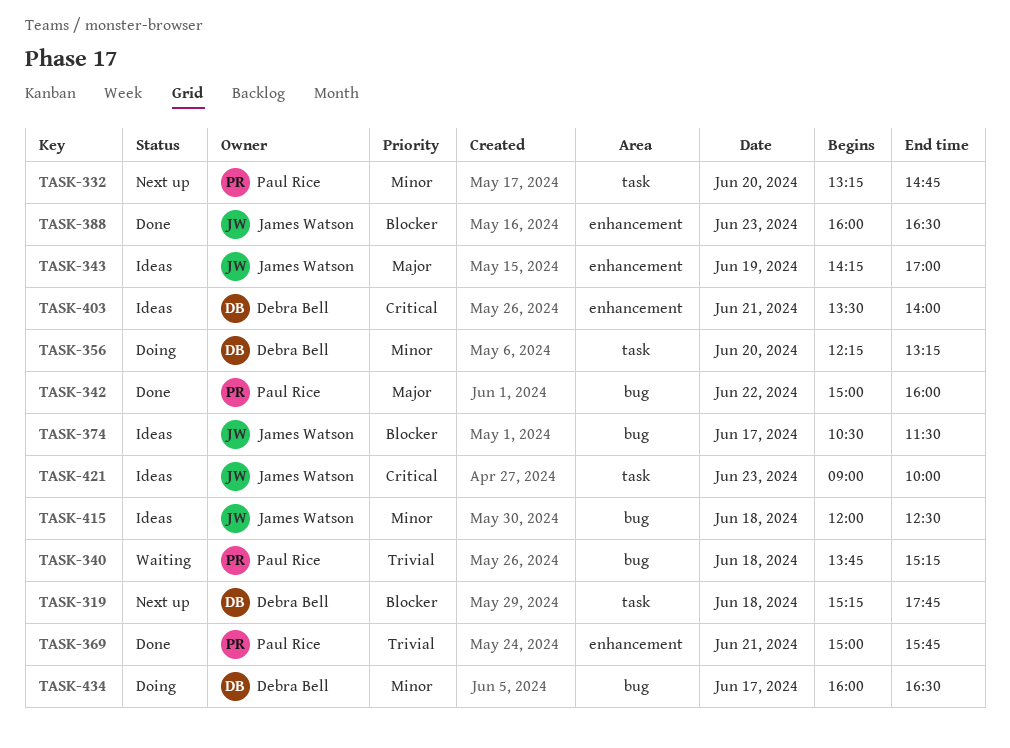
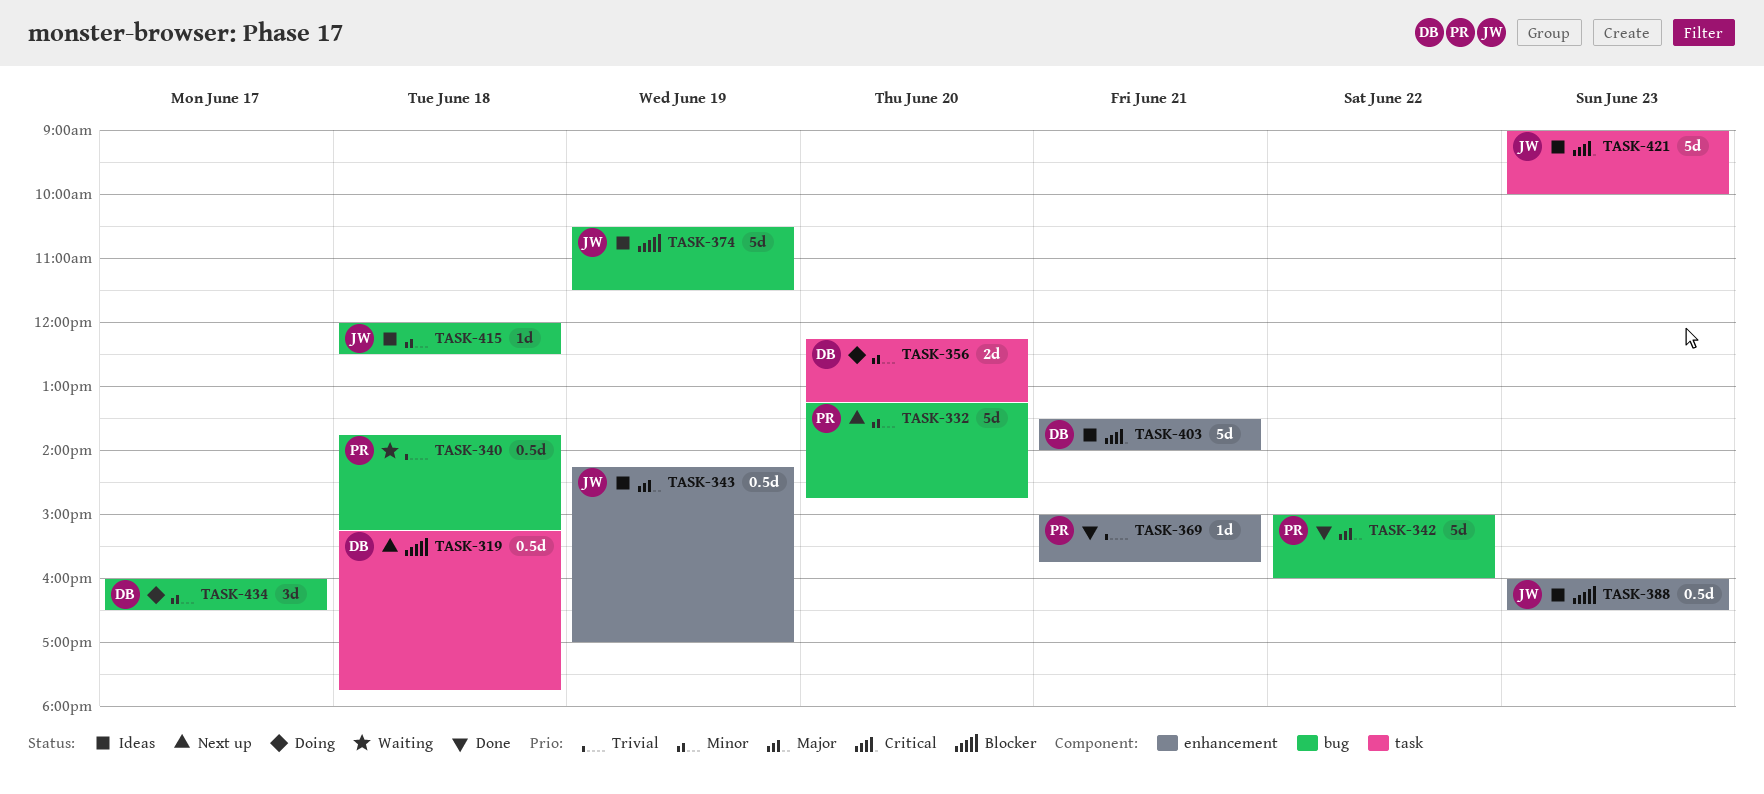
TASK-332, label: task -> bug
TASK-374, day: Jun 17 -> Jun 19
TASK-388, status: Done -> Ideas

